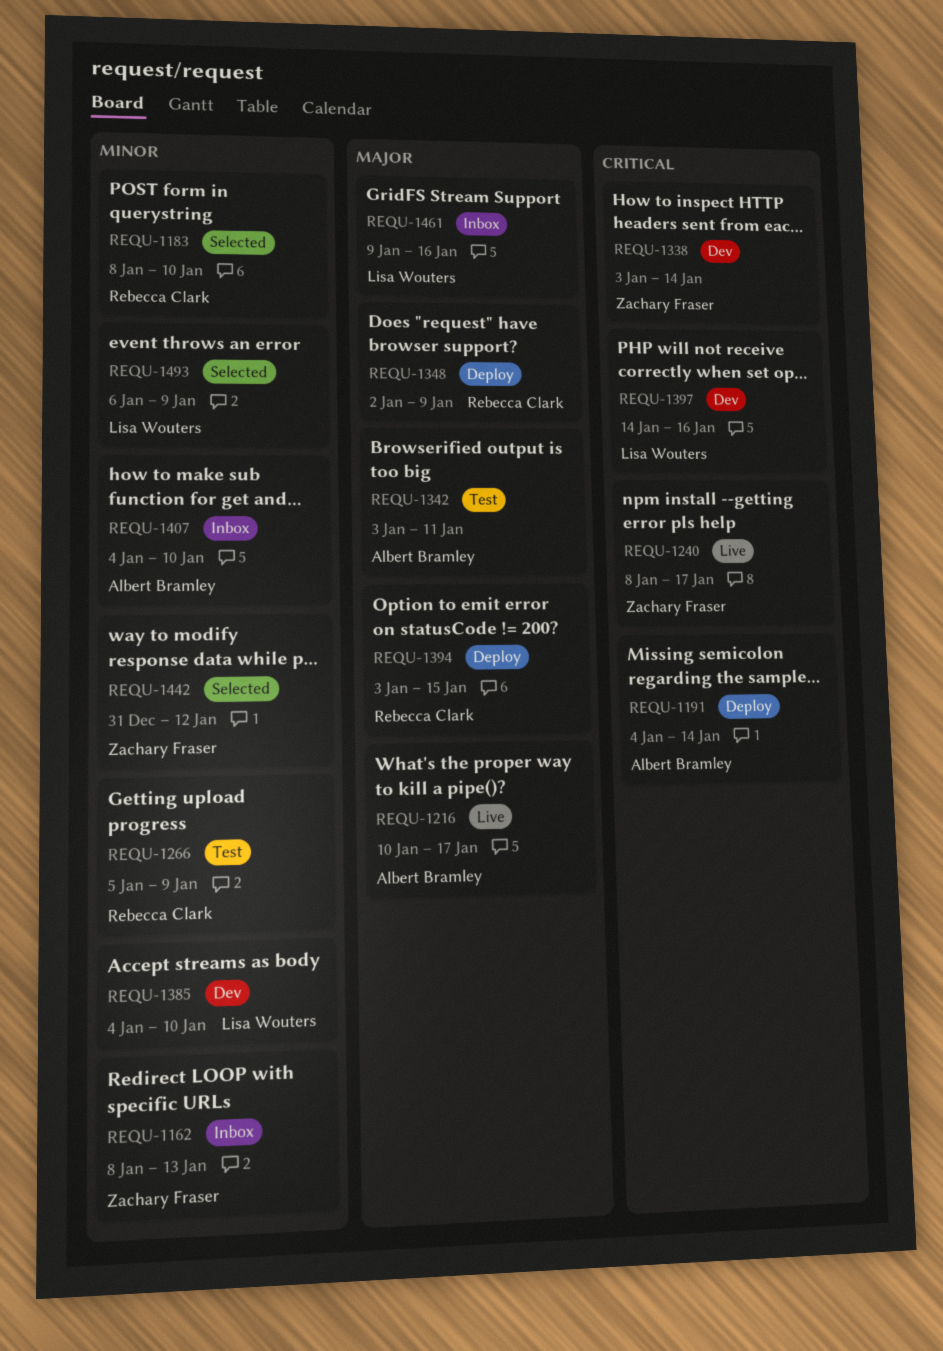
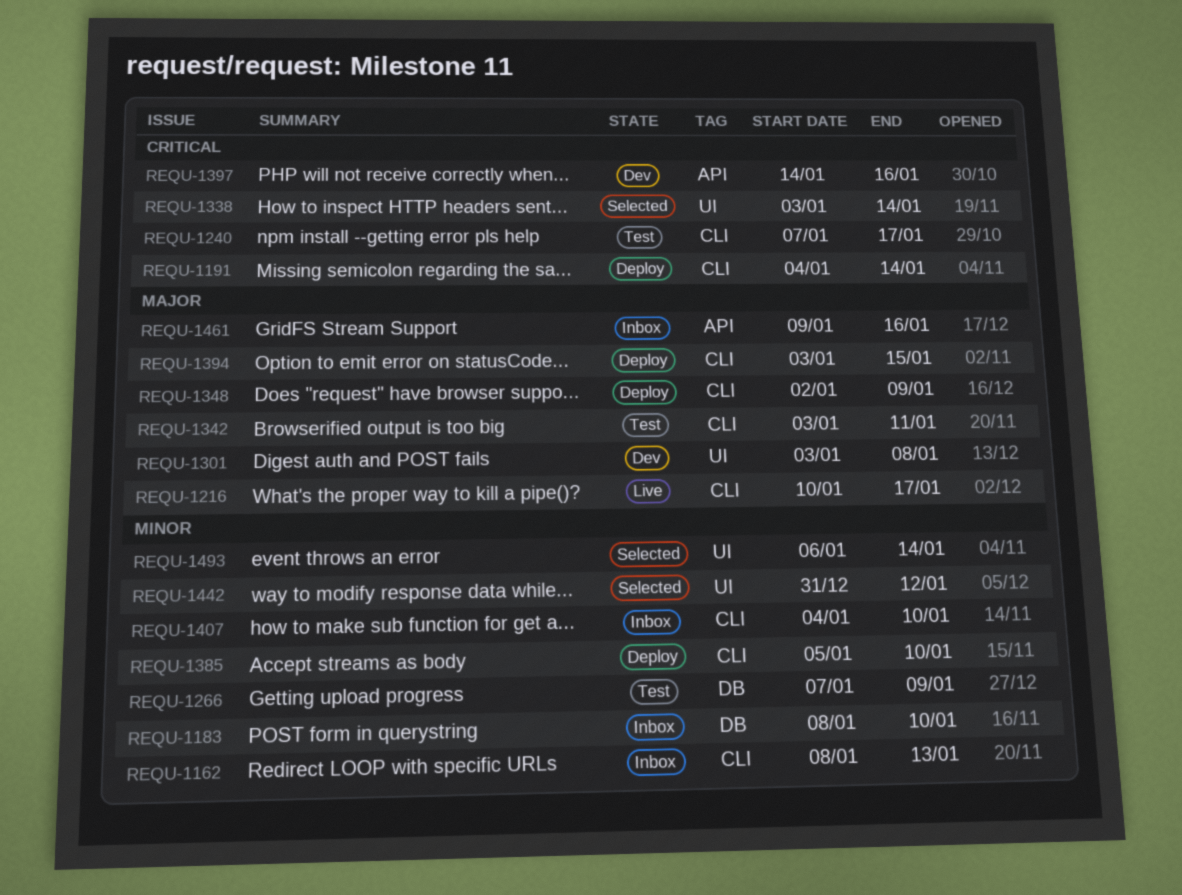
REQU-1183, status: Selected -> Inbox
REQU-1240, status: Live -> Test
REQU-1240, start: Jan 8 -> Jan 7
REQU-1266, start: Jan 5 -> Jan 7
REQU-1301: none -> present
REQU-1338, status: Dev -> Selected
REQU-1385, status: Dev -> Deploy
REQU-1385, start: Jan 4 -> Jan 5
REQU-1493, due: Jan 9 -> Jan 14

